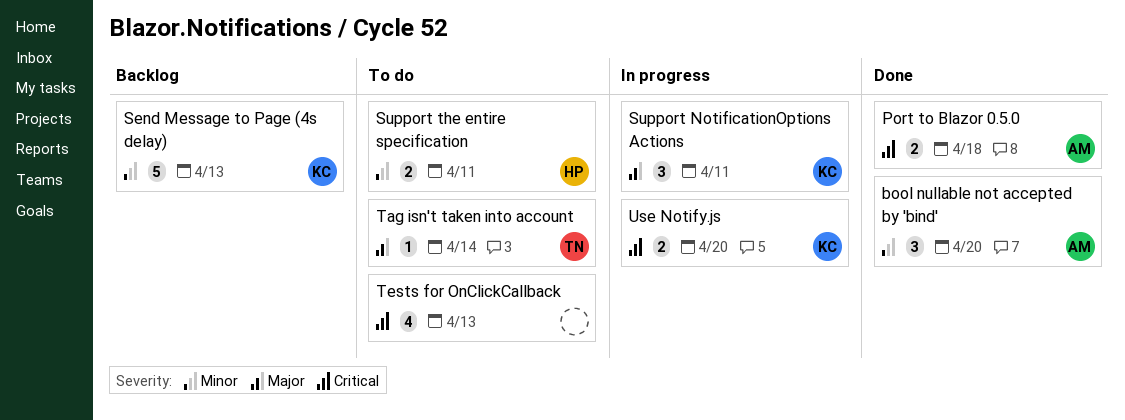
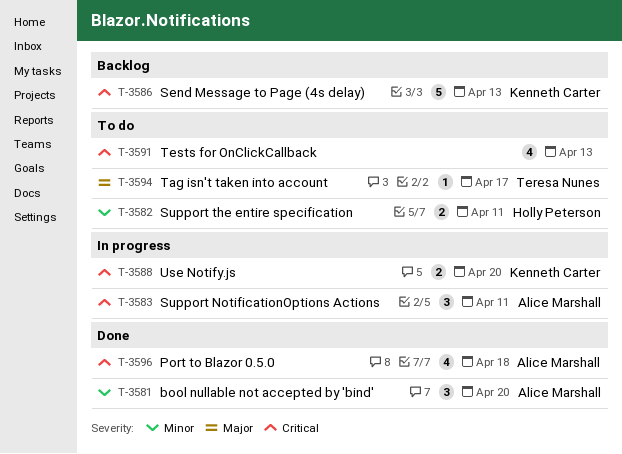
Port to Blazor 0.5.0, estimate: 2 -> 4
Send Message to Page (4s delay), priority: Minor -> Critical
Support NotificationOptions Actions, owner: Kenneth Carter -> Alice Marshall
Support NotificationOptions Actions, priority: Major -> Critical
Tag isn't taken into account, due: Apr 14 -> Apr 17

